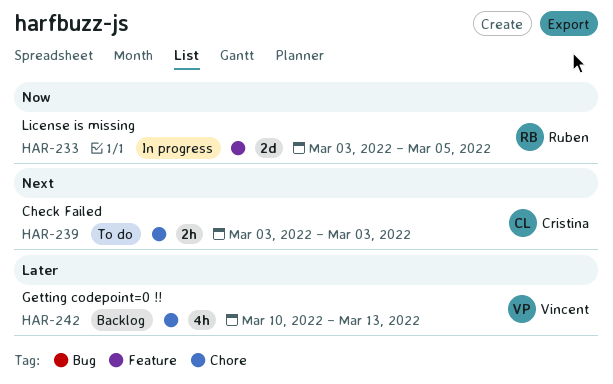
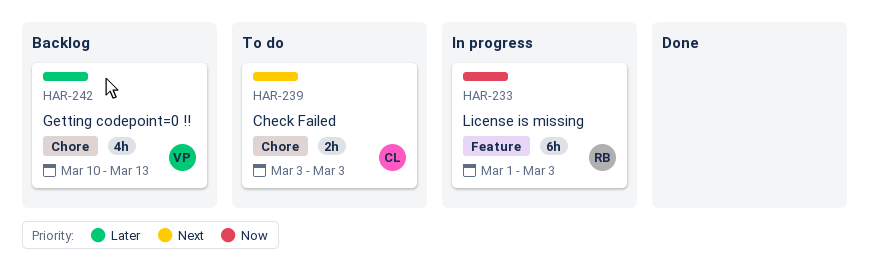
HAR-233, estimate: 2d -> 6h
HAR-233, start: Mar 3 -> Mar 1
HAR-233, due: Mar 5 -> Mar 3

